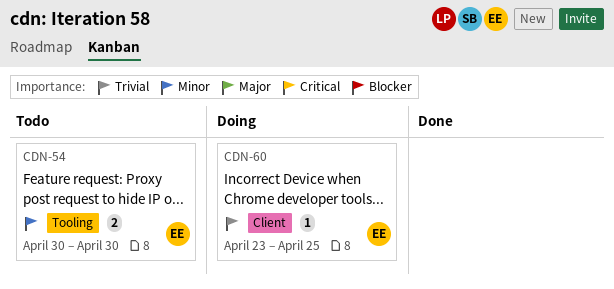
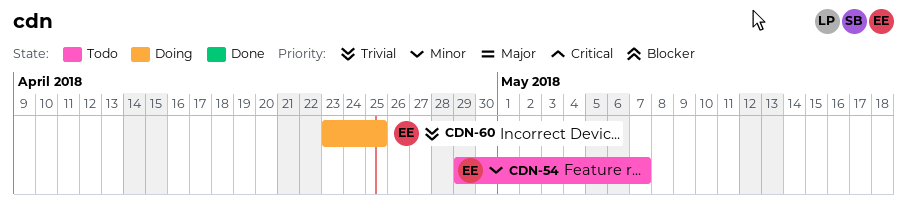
CDN-54, start: Apr 30 -> Apr 29
CDN-54, due: Apr 30 -> May 7

